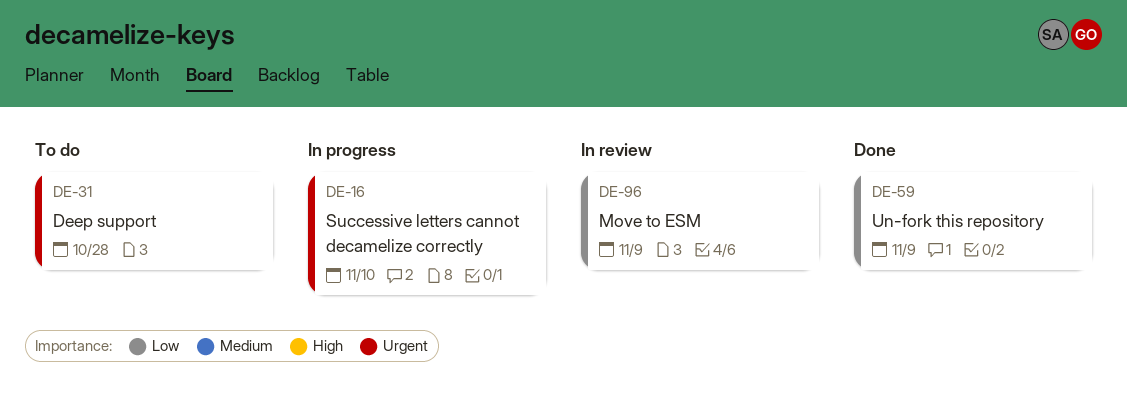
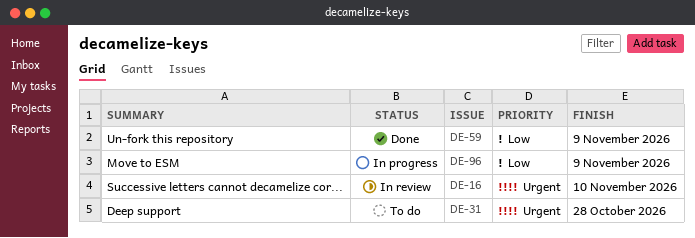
DE-16, status: In progress -> In review
DE-96, status: In review -> In progress

